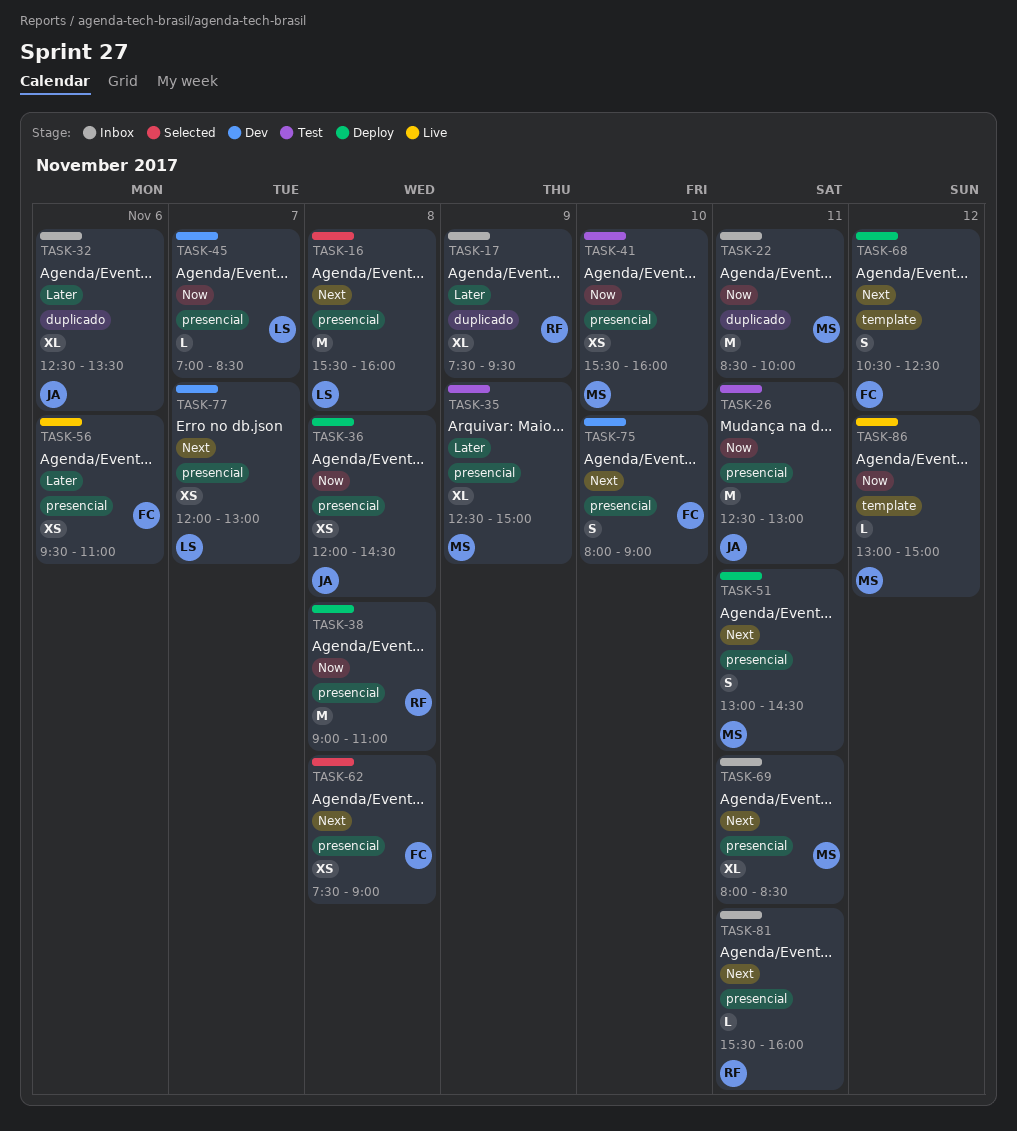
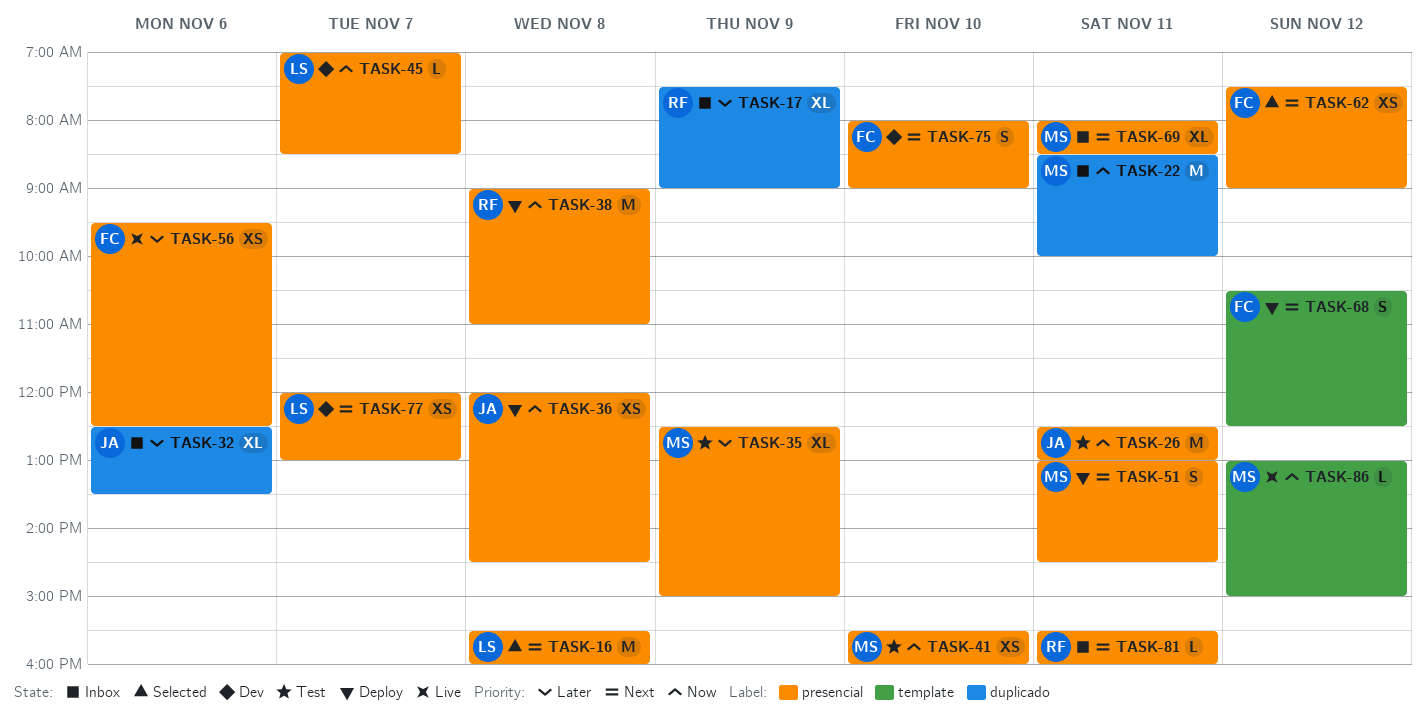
TASK-17, ends: 09:30 -> 09:00
TASK-56, ends: 11:00 -> 12:30
TASK-62, day: Nov 8 -> Nov 12

